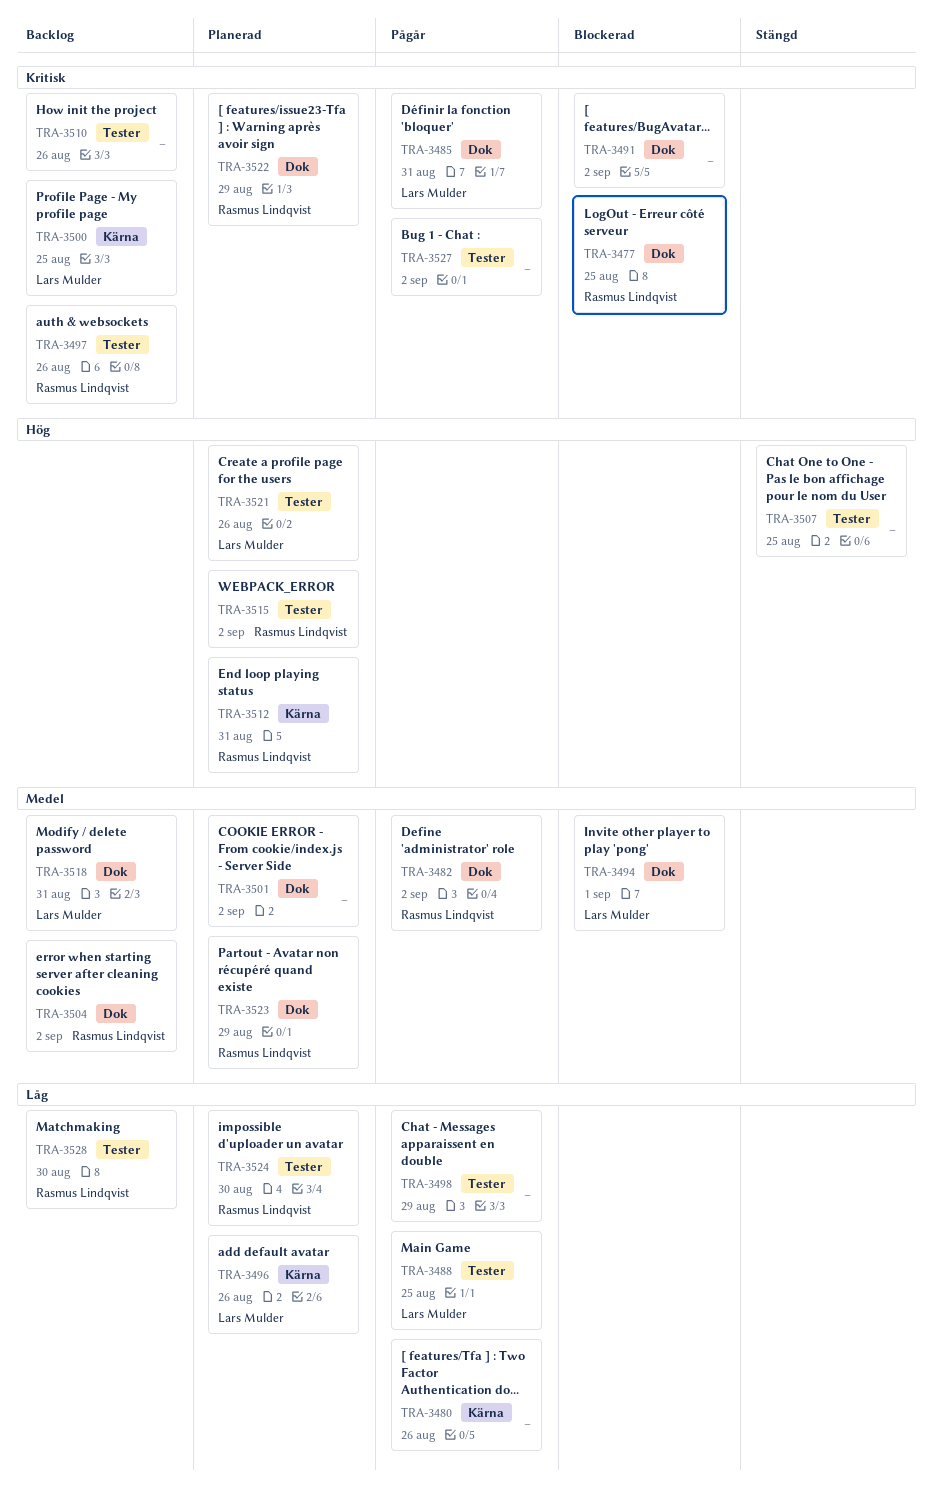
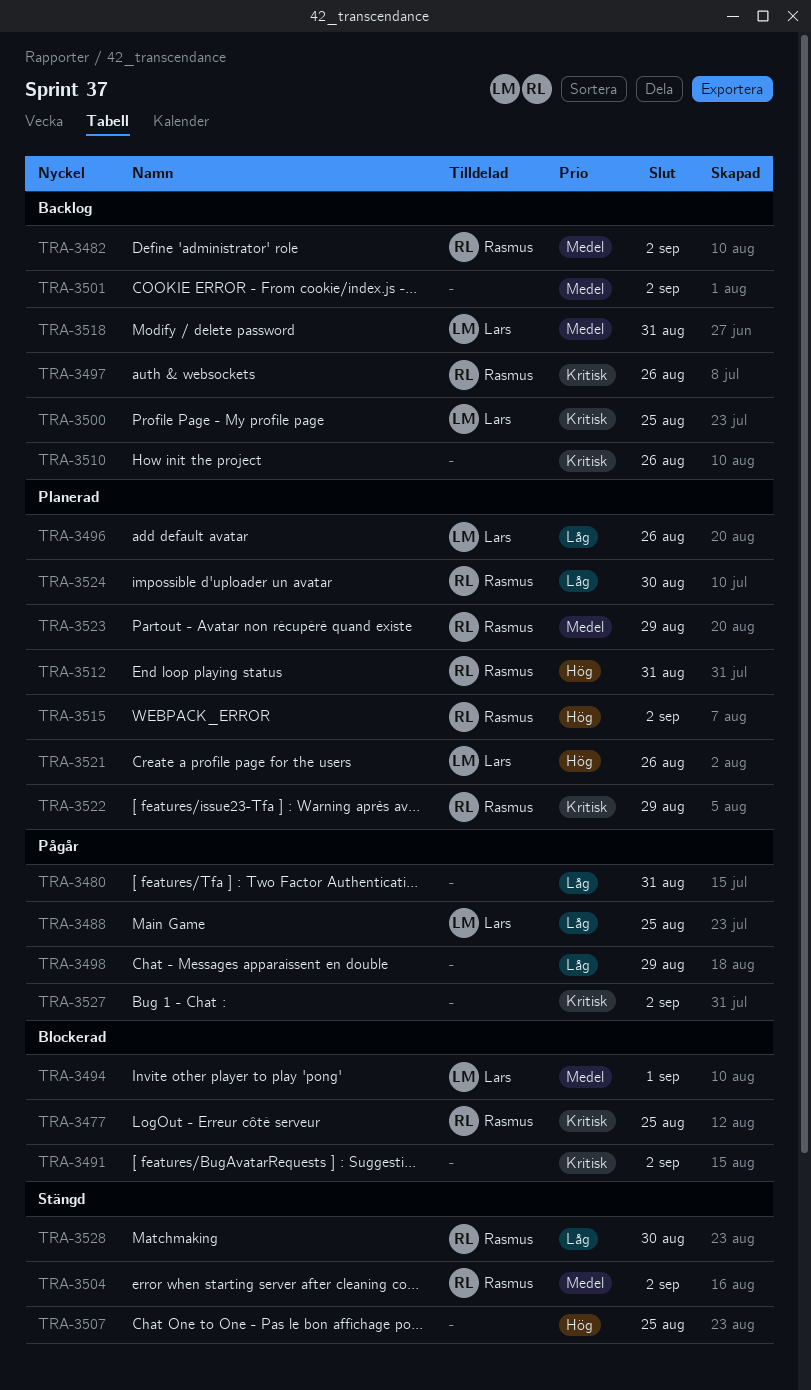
TRA-3480, due: Aug 26 -> Aug 31
TRA-3482, status: Pågår -> Backlog
TRA-3485: present -> none
TRA-3501, status: Planerad -> Backlog
TRA-3504, status: Backlog -> Stängd
TRA-3528, status: Backlog -> Stängd

